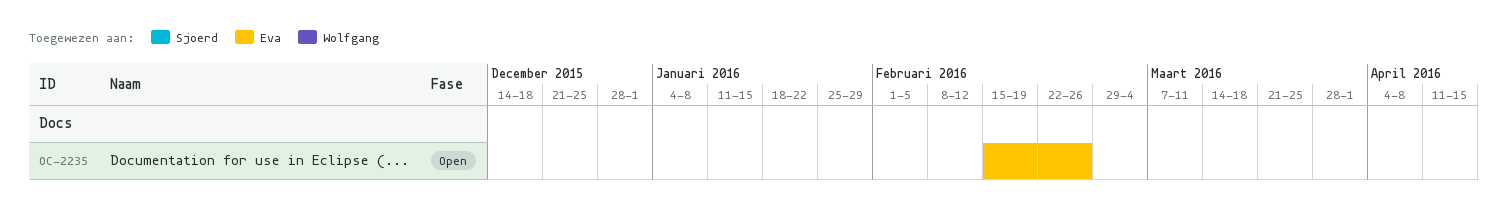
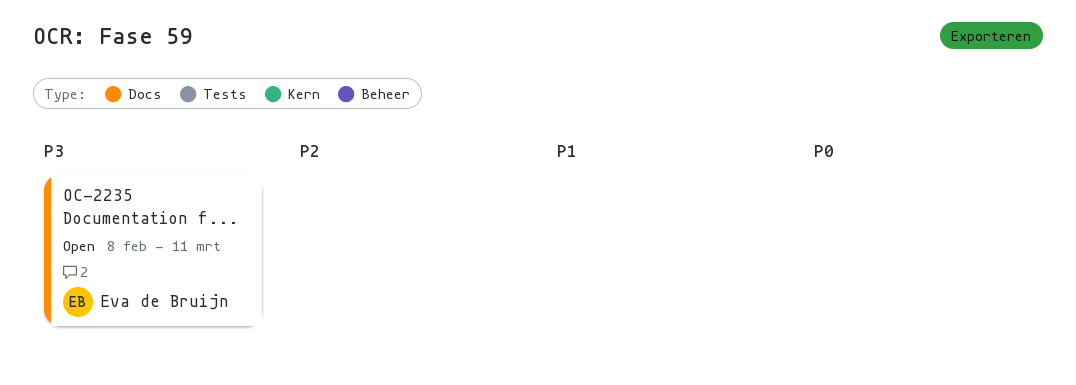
OC-2235, start: Feb 15 -> Feb 8
OC-2235, due: Feb 26 -> Mar 11

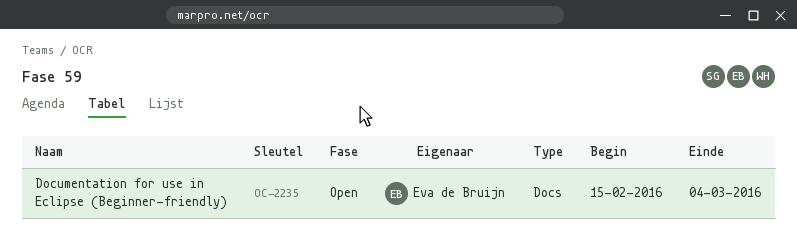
OC-2235, start: Feb 8 -> Feb 15
OC-2235, due: Mar 11 -> Mar 4

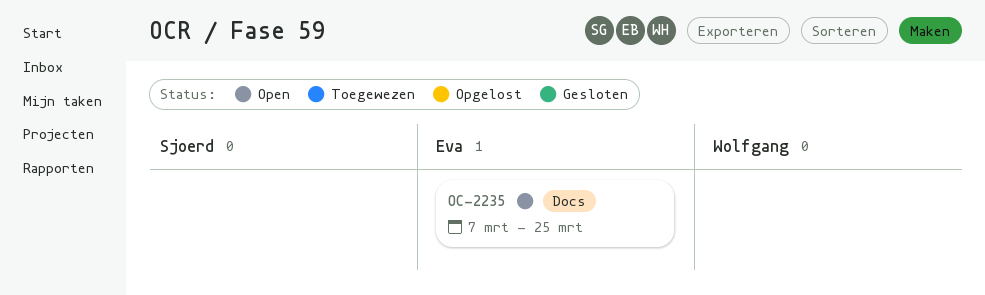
OC-2235, start: Feb 15 -> Mar 7
OC-2235, due: Mar 4 -> Mar 25

